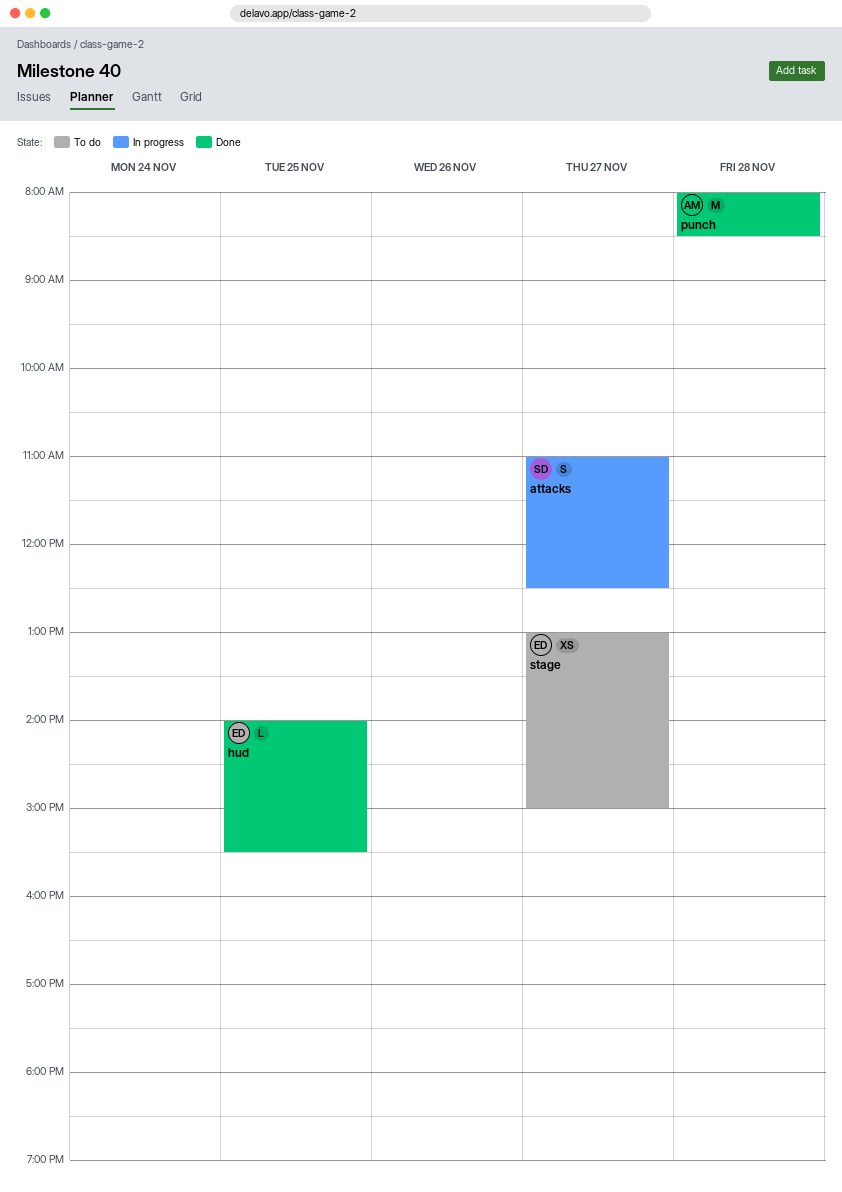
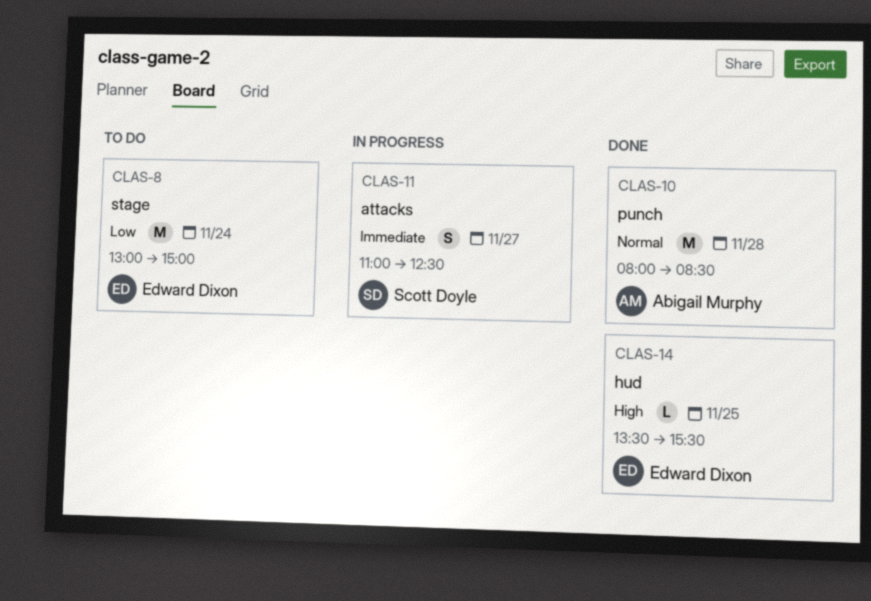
hud, begins: 14:00 -> 13:30
stage, estimate: XS -> M
stage, day: Nov 27 -> Nov 24

